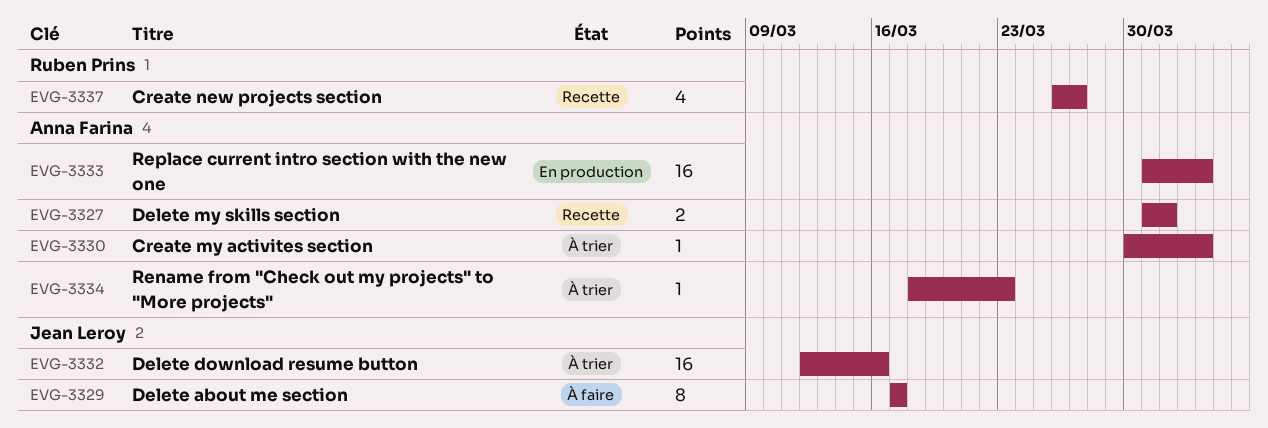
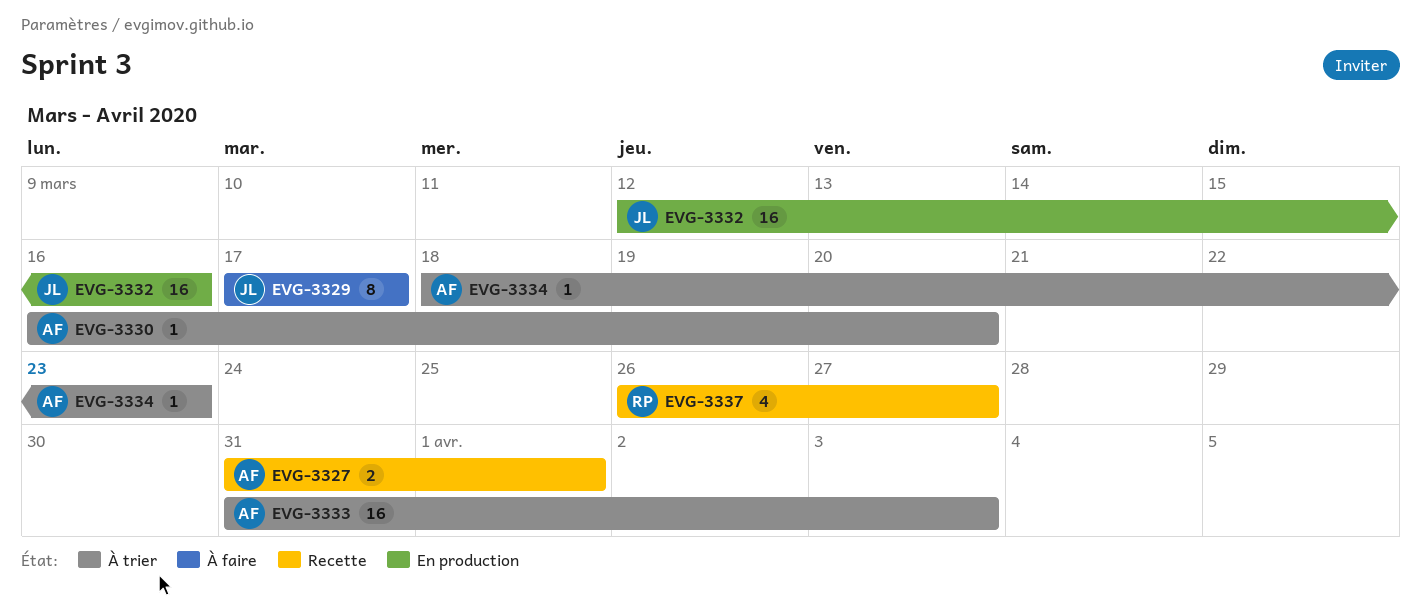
EVG-3330, start: Mar 30 -> Mar 16
EVG-3330, due: Apr 3 -> Mar 20
EVG-3332, status: À trier -> En production
EVG-3333, status: En production -> À trier

